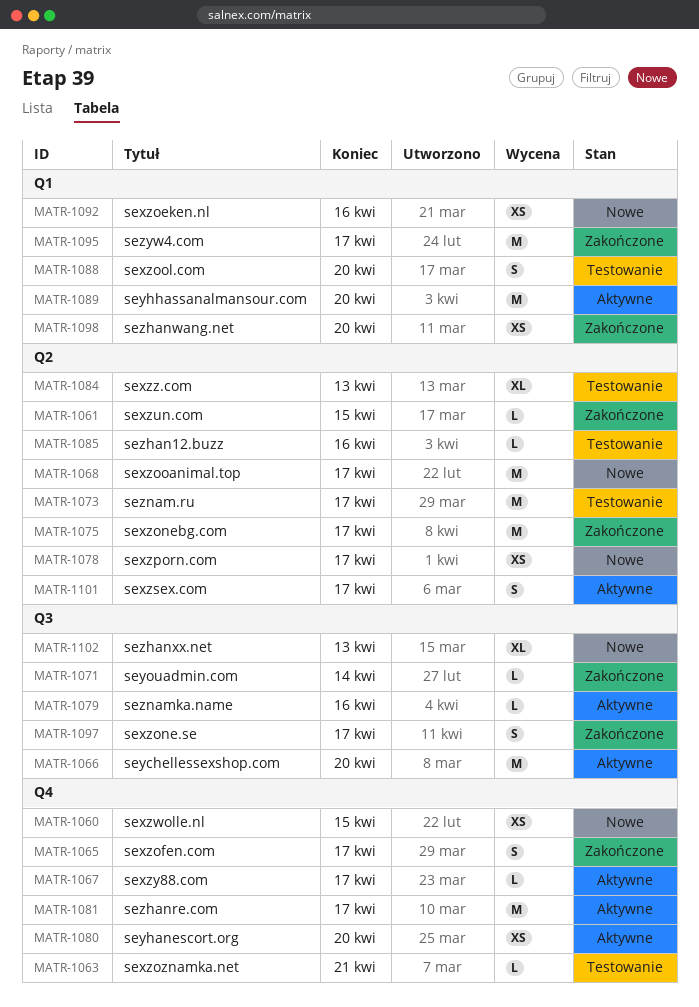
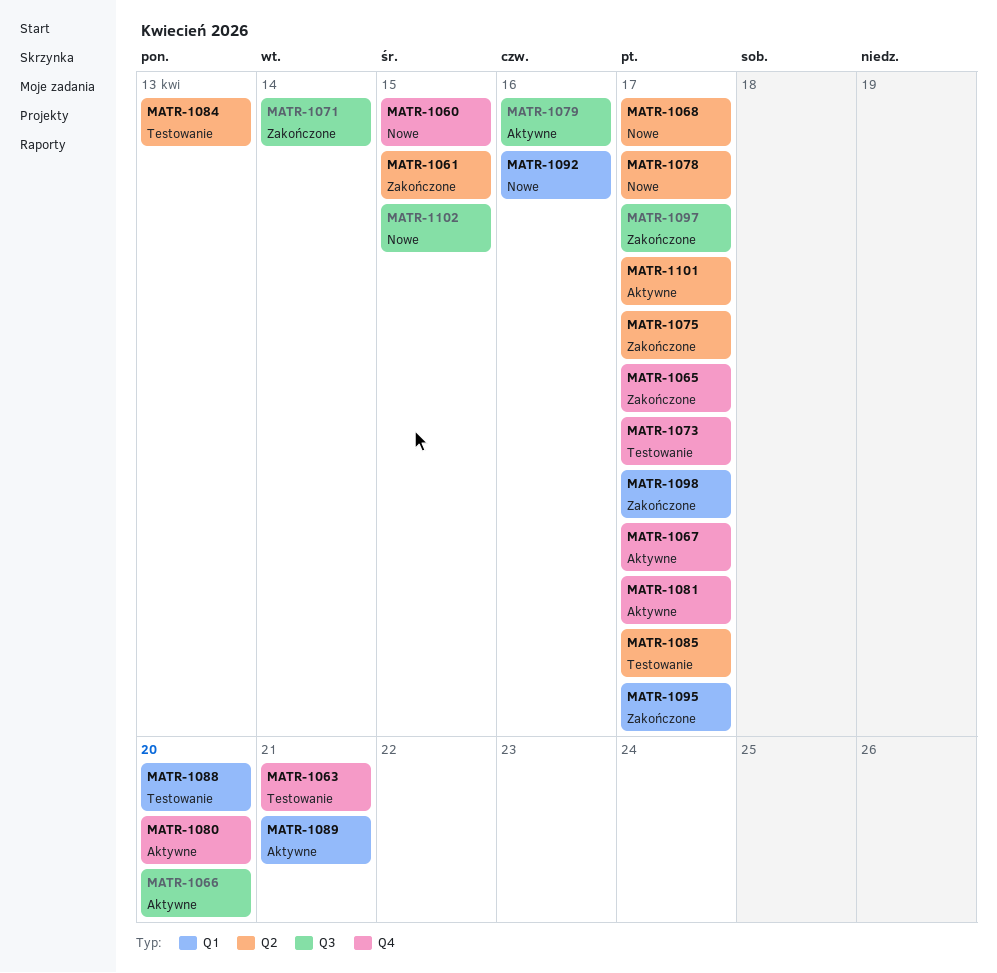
MATR-1073, label: Q2 -> Q4
MATR-1085, due: Apr 16 -> Apr 17
MATR-1089, due: Apr 20 -> Apr 21
MATR-1098, due: Apr 20 -> Apr 17
MATR-1102, due: Apr 13 -> Apr 15

